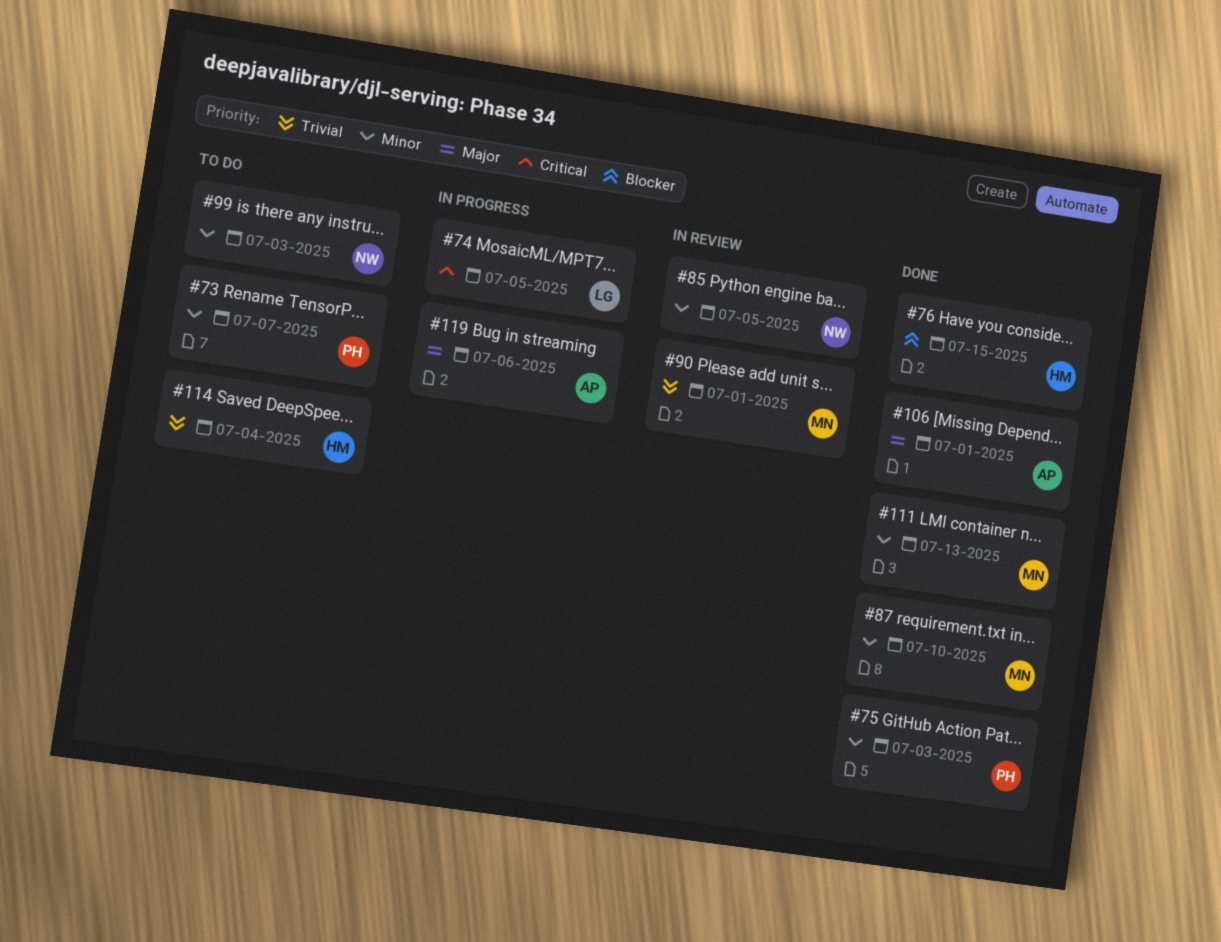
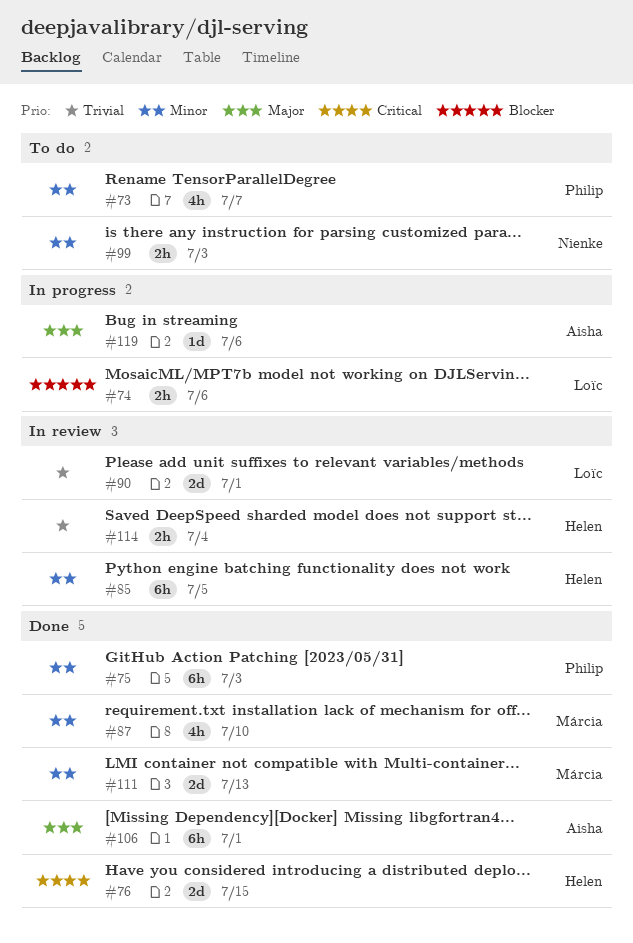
#74, priority: Critical -> Blocker
#74, due: Jul 5 -> Jul 6
#76, priority: Blocker -> Critical
#85, owner: Nienke -> Helen
#90, owner: Márcia -> Loïc
#114, status: To do -> In review

